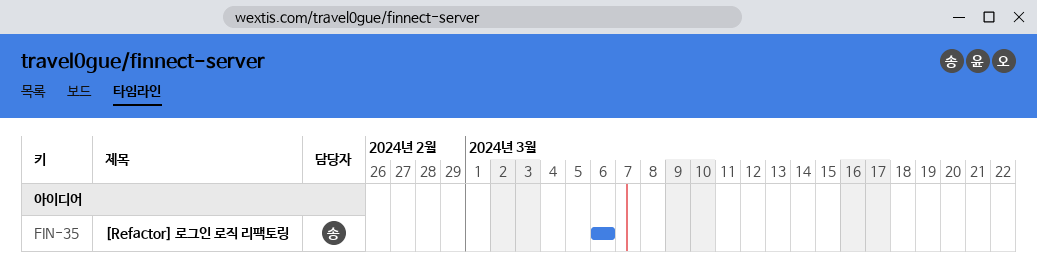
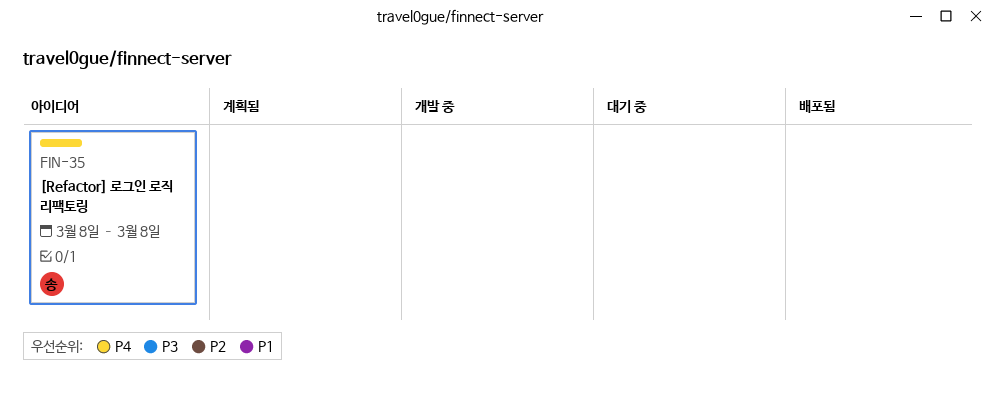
FIN-35, start: Mar 6 -> Mar 8
FIN-35, due: Mar 6 -> Mar 8

